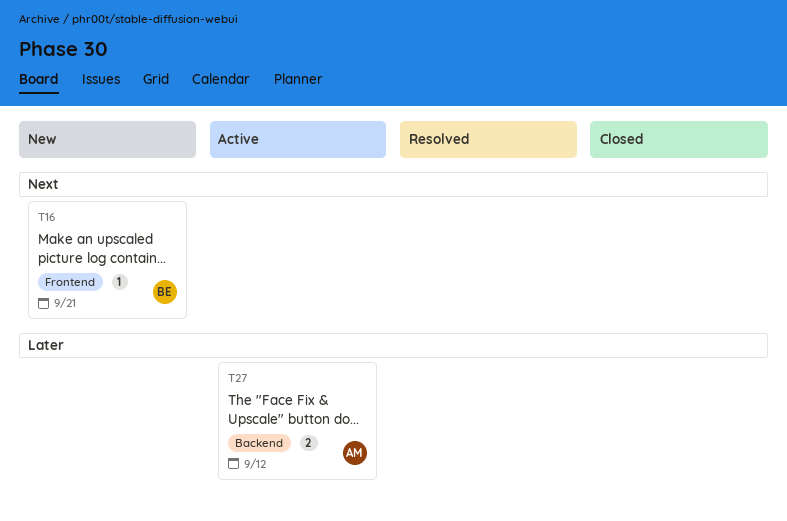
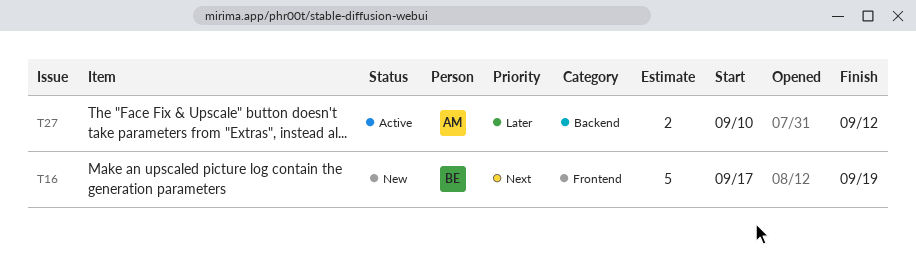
T16, estimate: 1 -> 5
T16, due: Sep 21 -> Sep 19

